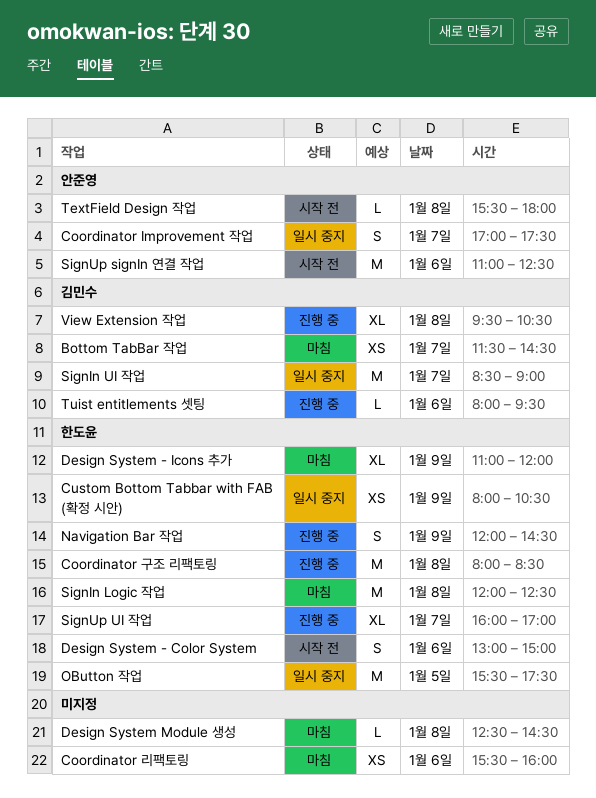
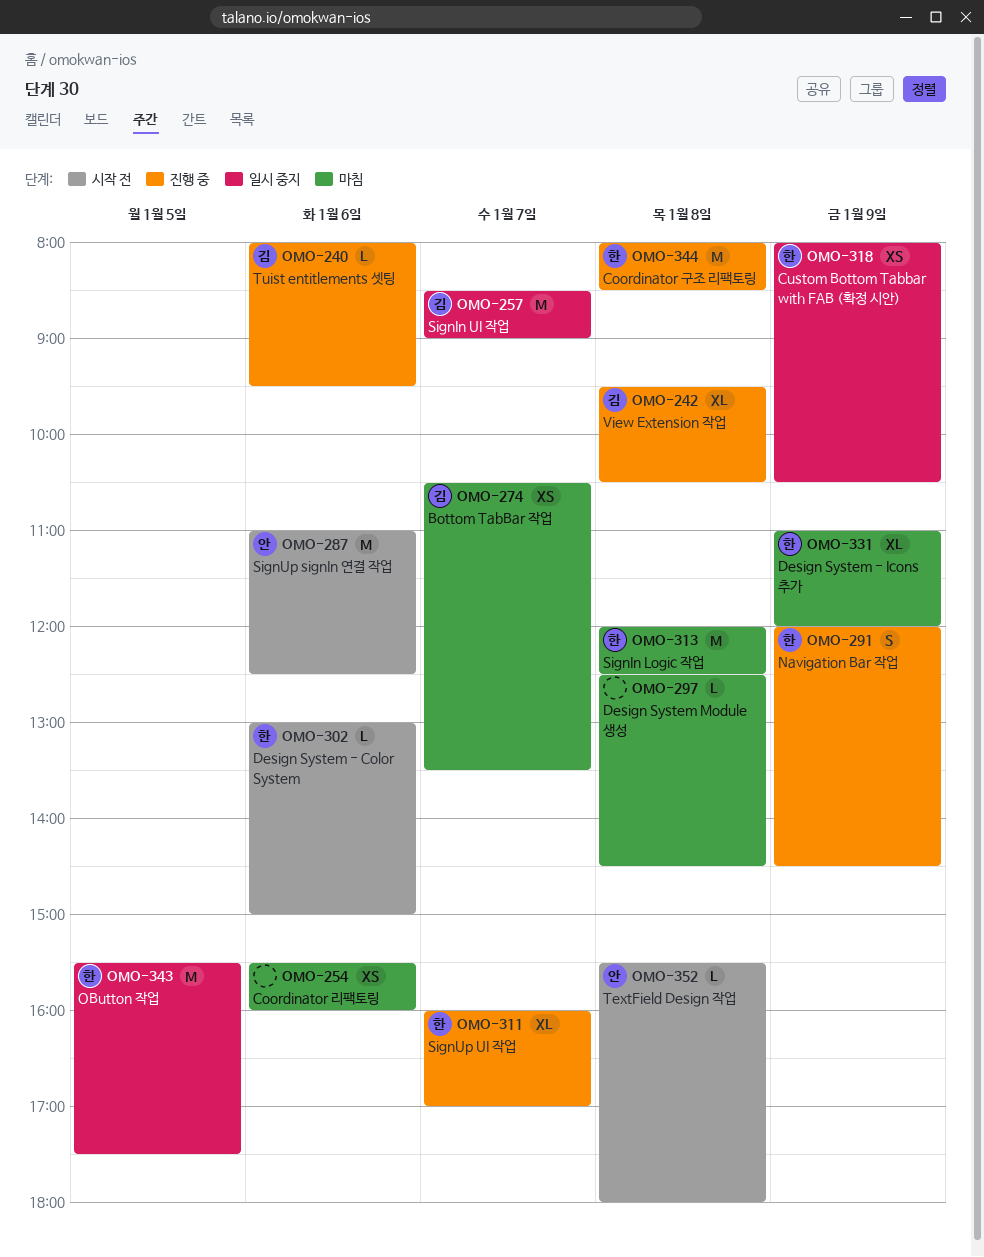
Bottom TabBar 작업, begins: 11:30 -> 10:30
Bottom TabBar 작업, ends: 14:30 -> 13:30
Coordinator Improvement 작업: present -> none
Design System - Color System, estimate: S -> L

